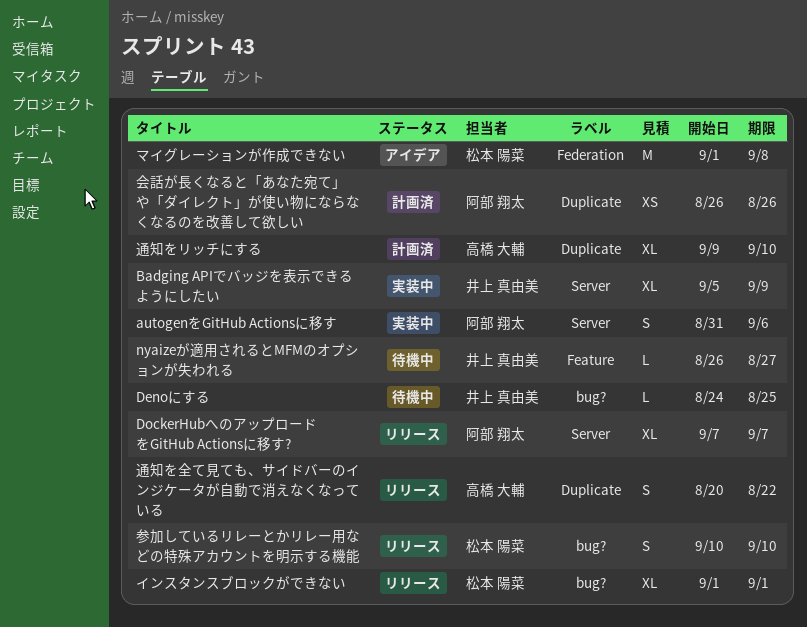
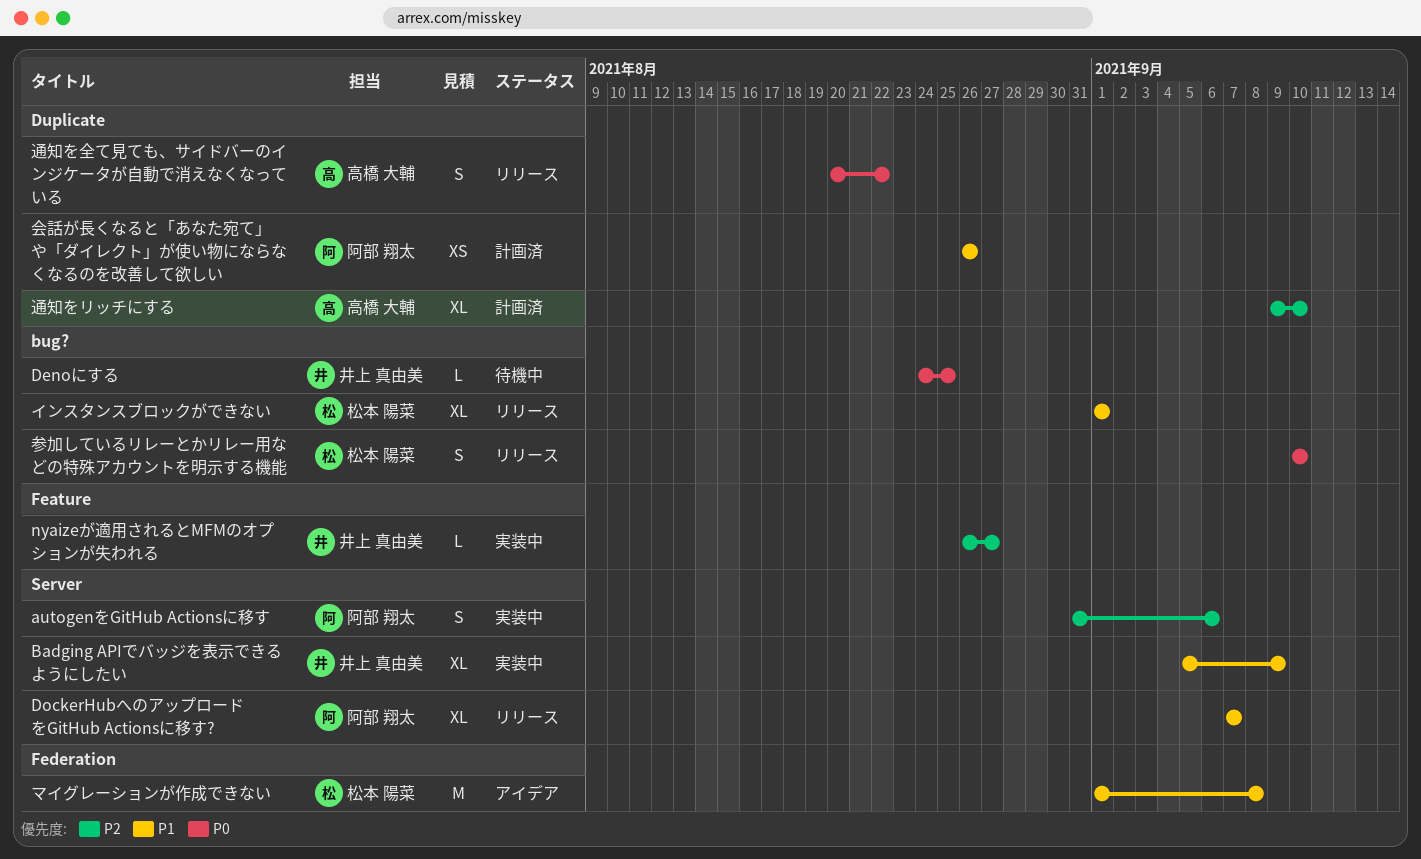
nyaizeが適用されるとMFMのオプションが失われる, status: 待機中 -> 実装中

